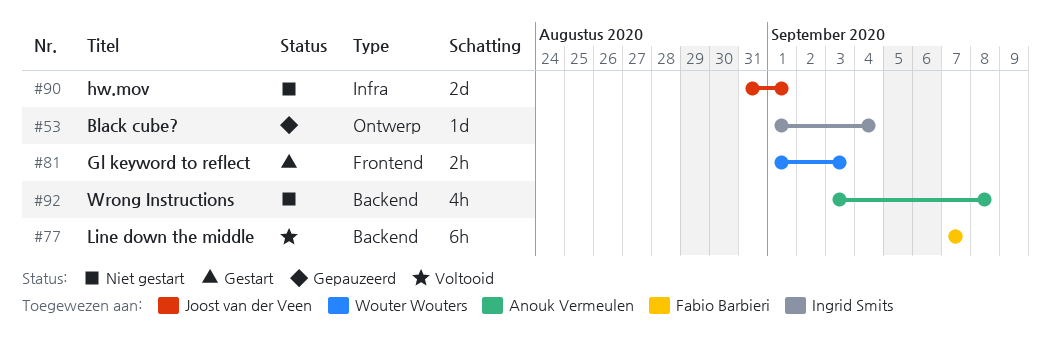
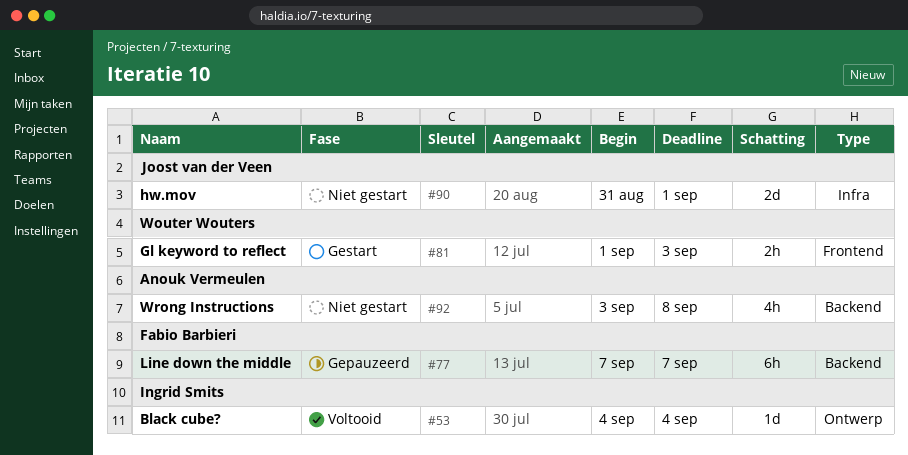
#53, status: Gepauzeerd -> Voltooid
#53, start: Sep 1 -> Sep 4
#77, status: Voltooid -> Gepauzeerd

